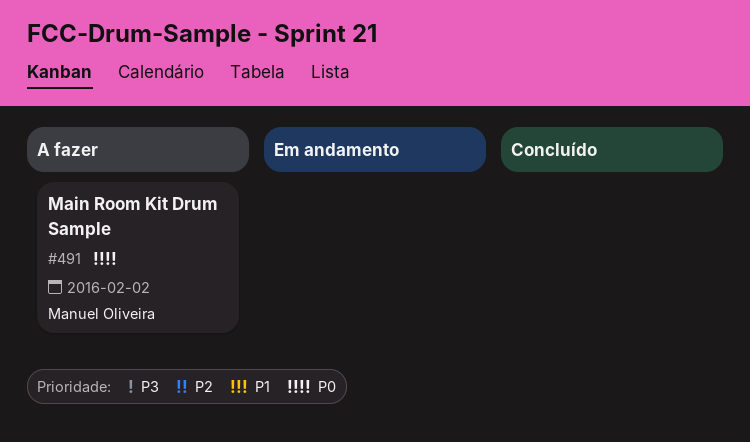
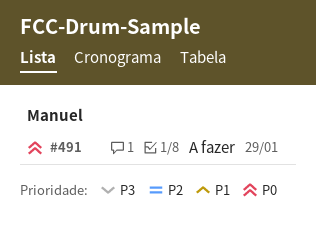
#491, due: Feb 2 -> Jan 29

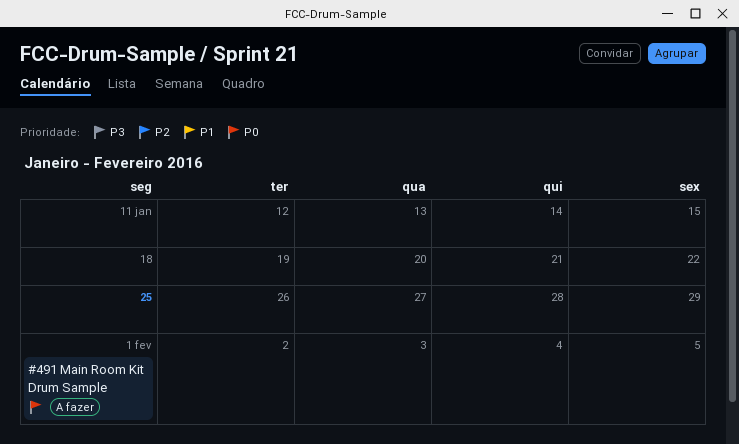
#491, due: Jan 29 -> Feb 1

